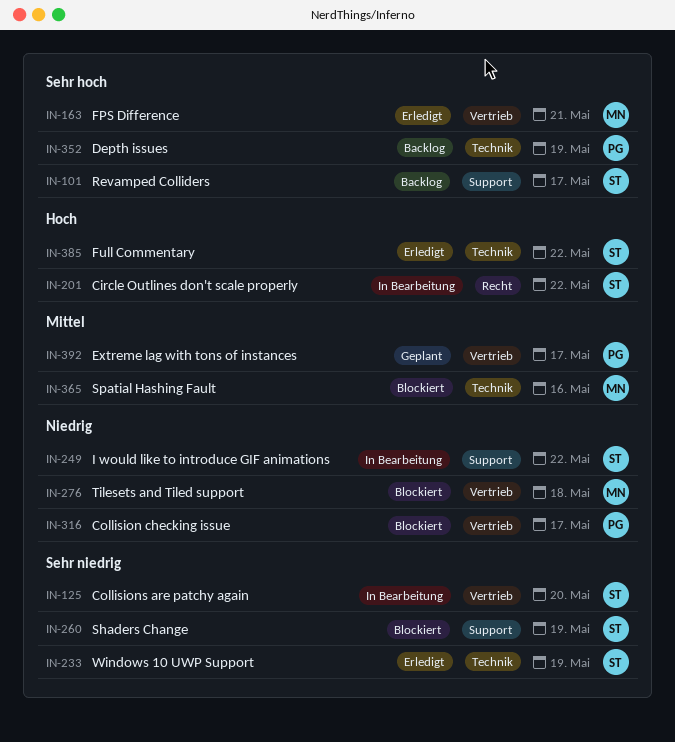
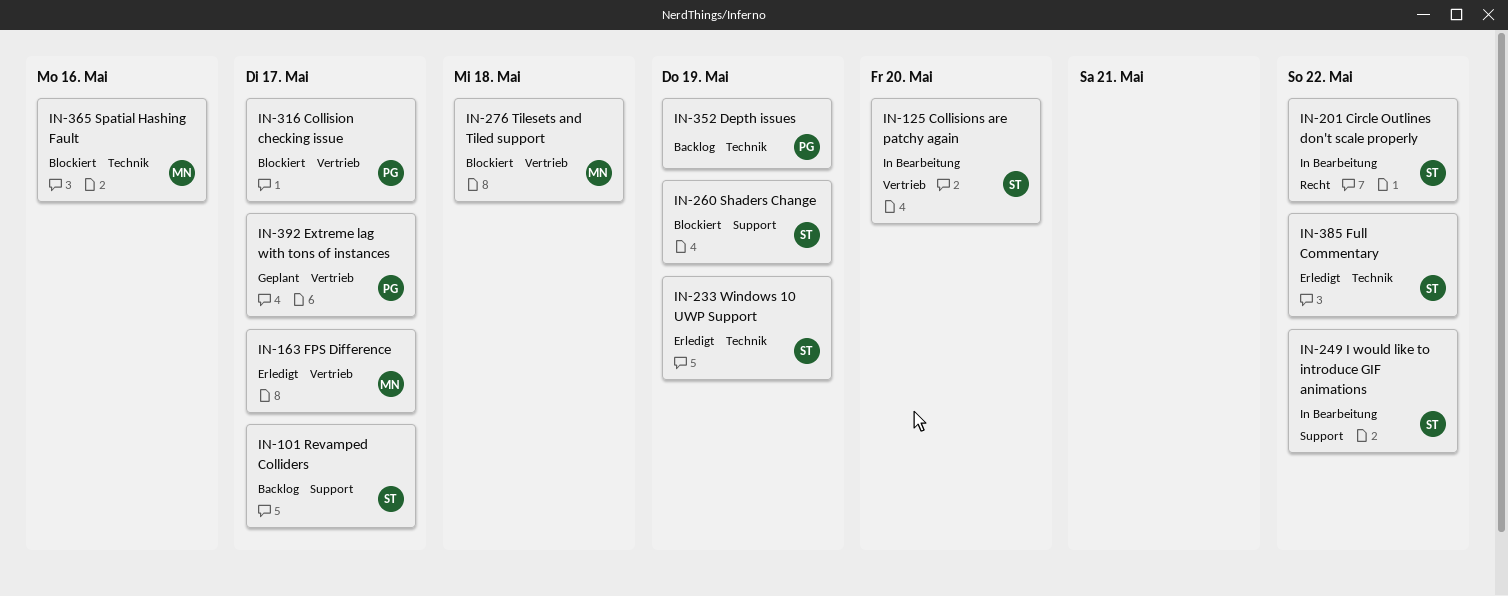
IN-163, due: May 21 -> May 17

